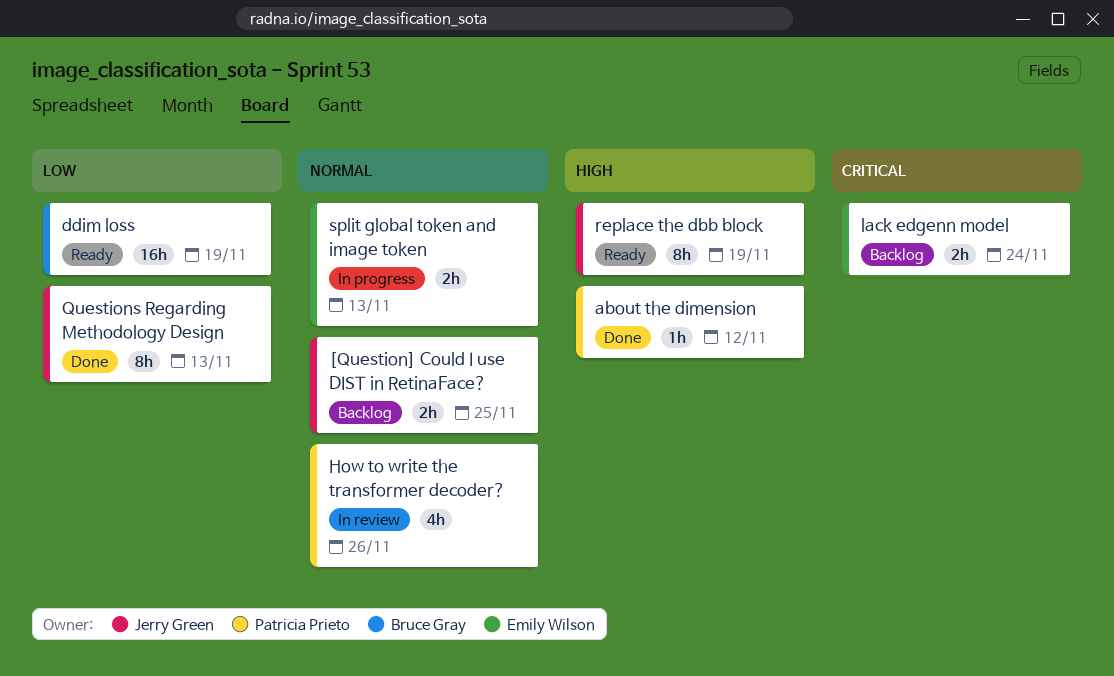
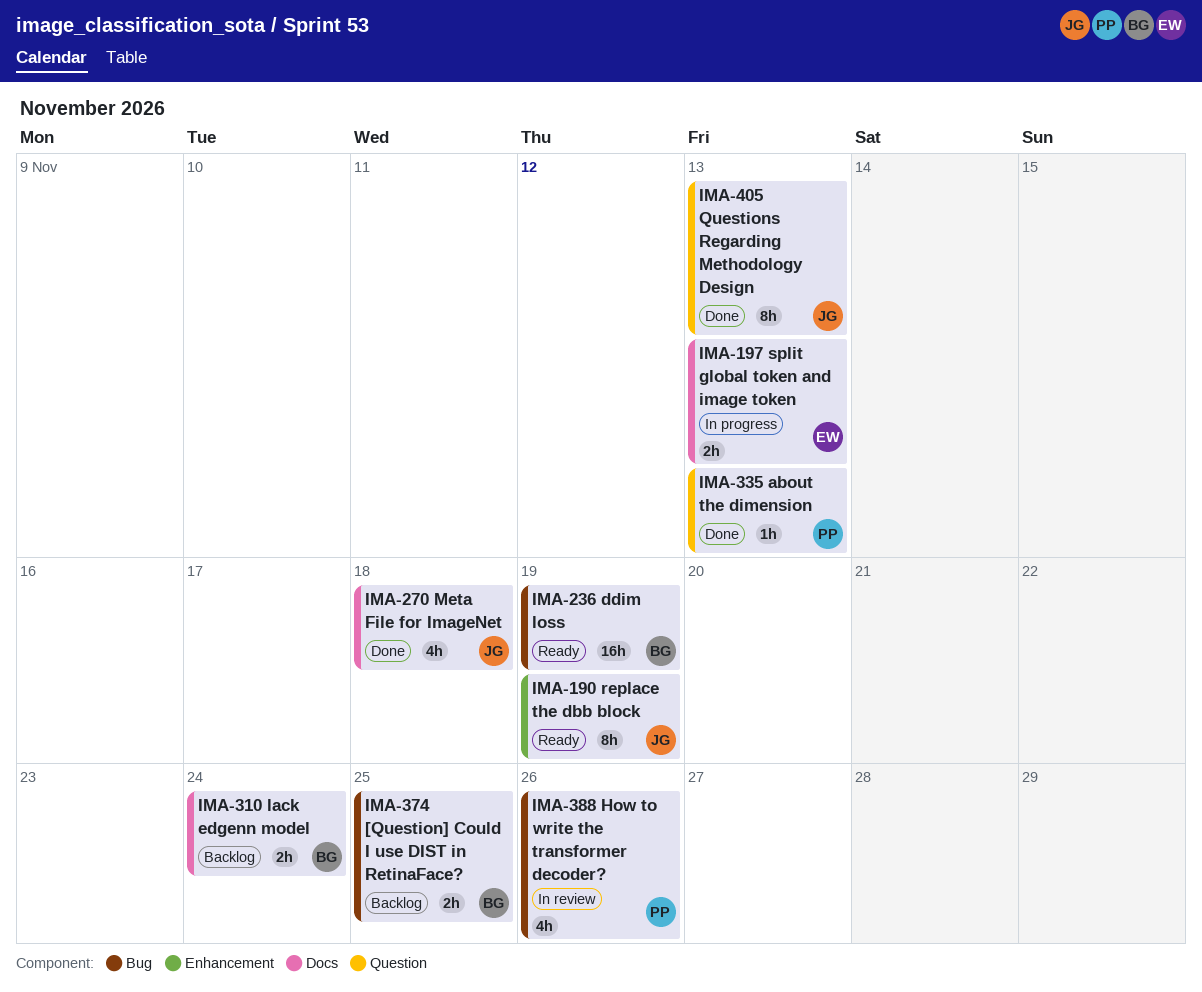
[Question] Could I use DIST in RetinaFace?, owner: Jerry Green -> Bruce Gray
about the dimension, due: Nov 12 -> Nov 13
lack edgenn model, owner: Emily Wilson -> Bruce Gray
Meta File for ImageNet: none -> present

